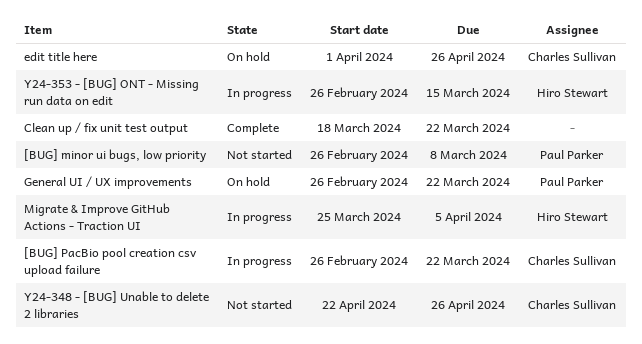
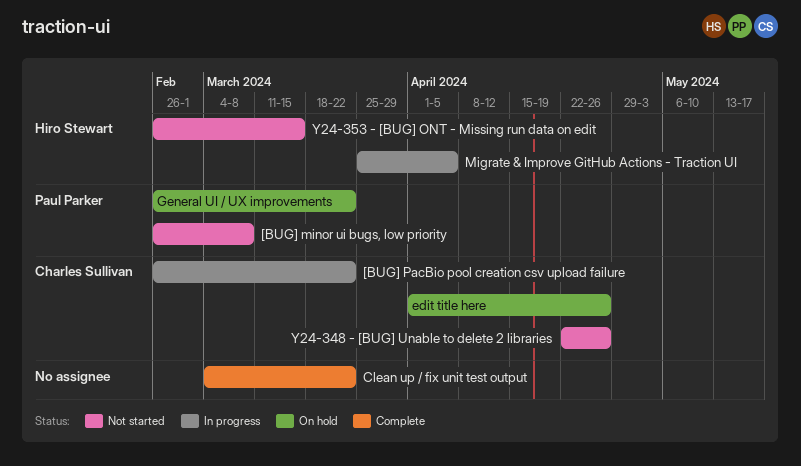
Clean up / fix unit test output, start: Mar 18 -> Mar 4
Y24-353 - [BUG] ONT - Missing run data on edit, status: In progress -> Not started

